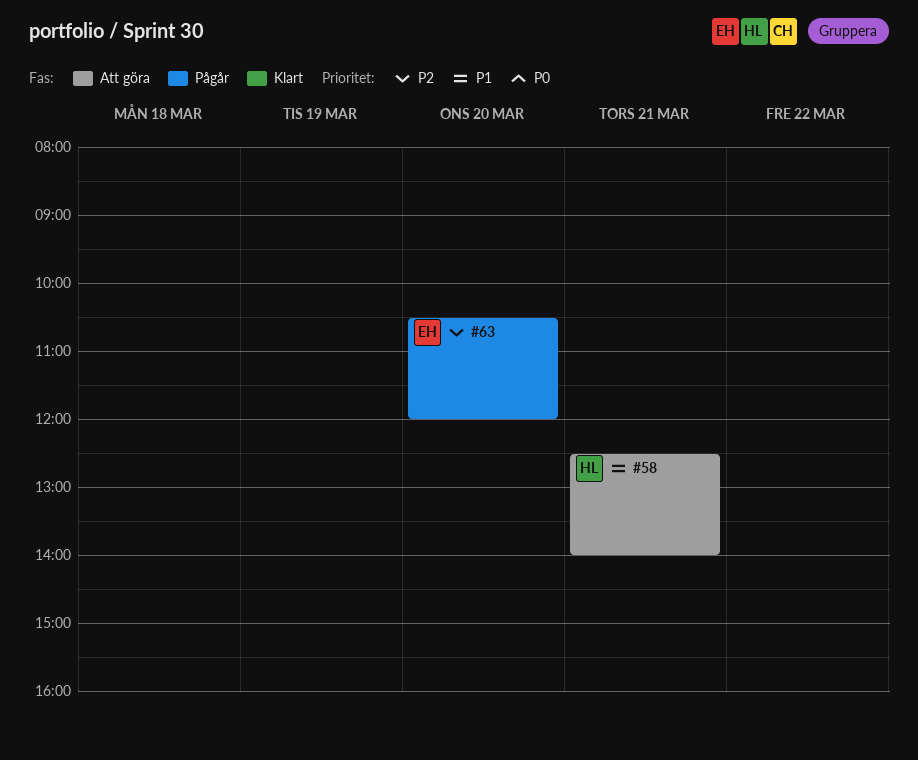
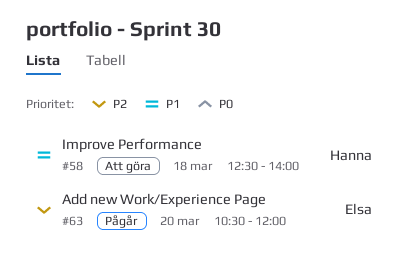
#58, day: Mar 21 -> Mar 18

